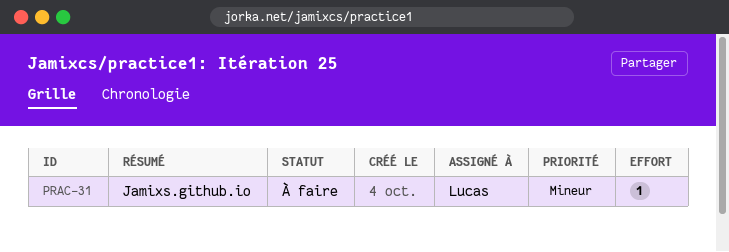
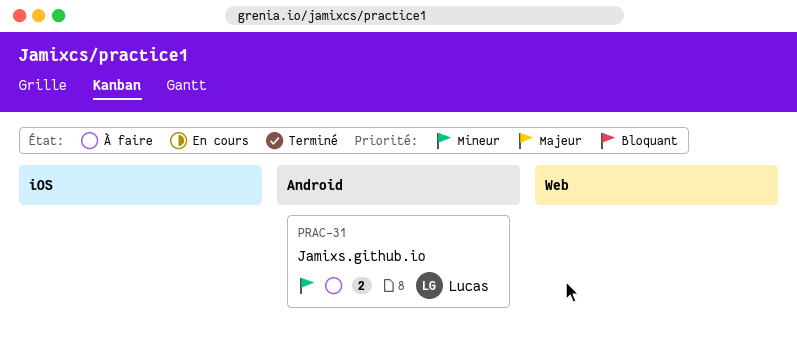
PRAC-31, estimate: 1 -> 2

